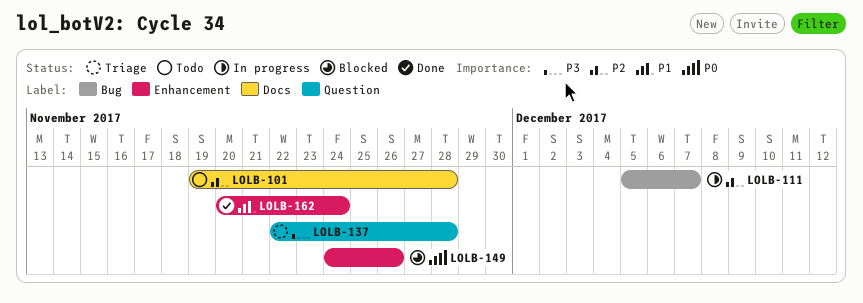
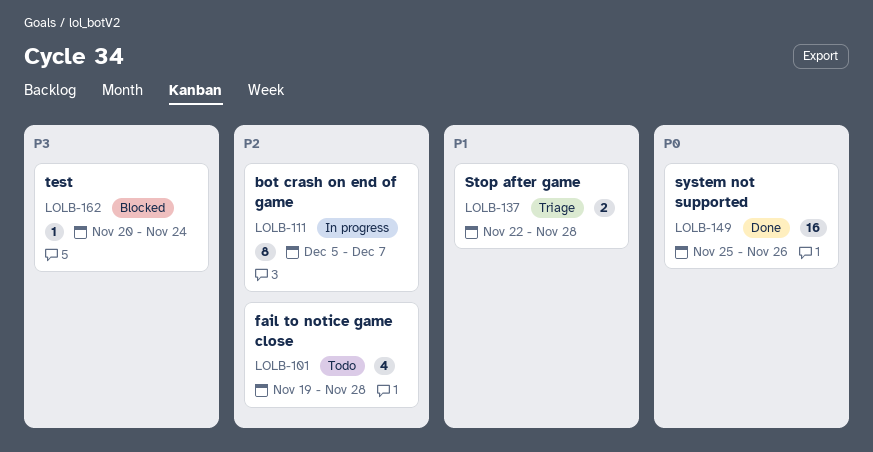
LOLB-137, priority: P3 -> P1
LOLB-149, status: Blocked -> Done
LOLB-149, start: Nov 24 -> Nov 25
LOLB-162, status: Done -> Blocked
LOLB-162, priority: P1 -> P3

